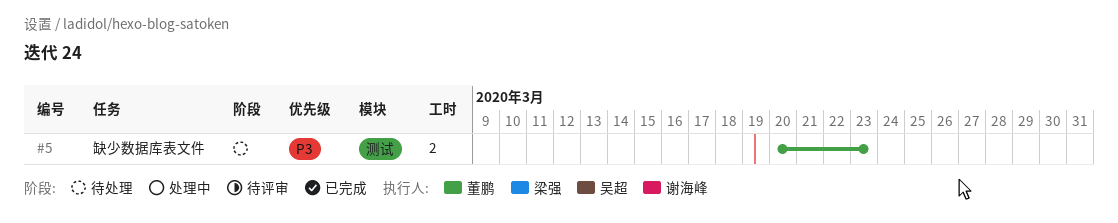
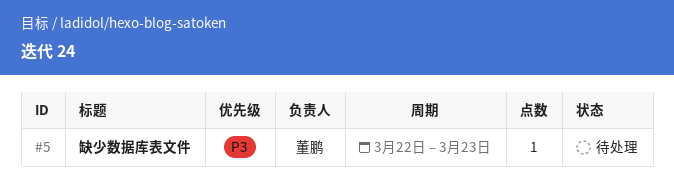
#5, estimate: 2 -> 1
#5, start: Mar 20 -> Mar 22

